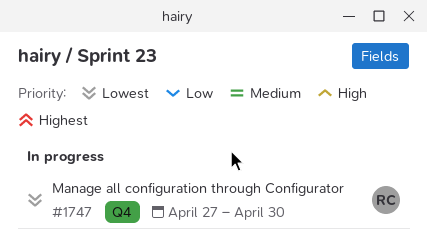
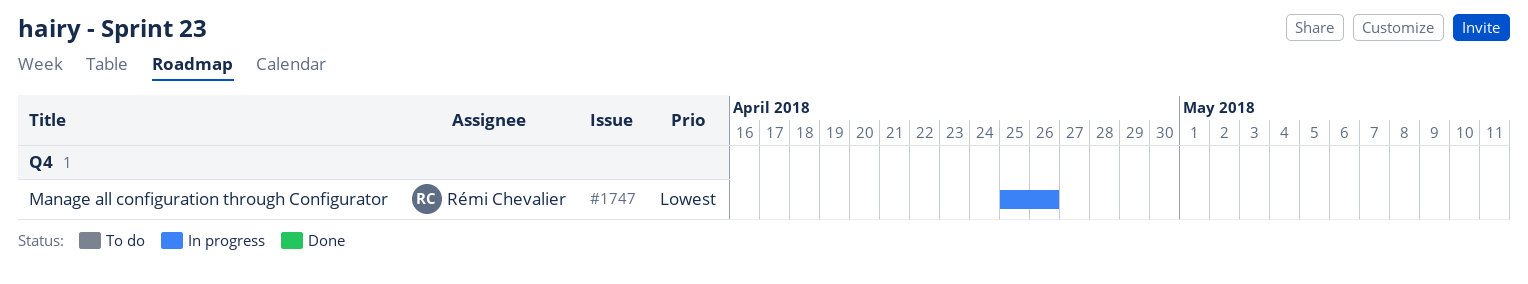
#1747, start: Apr 27 -> Apr 25
#1747, due: Apr 30 -> Apr 26

